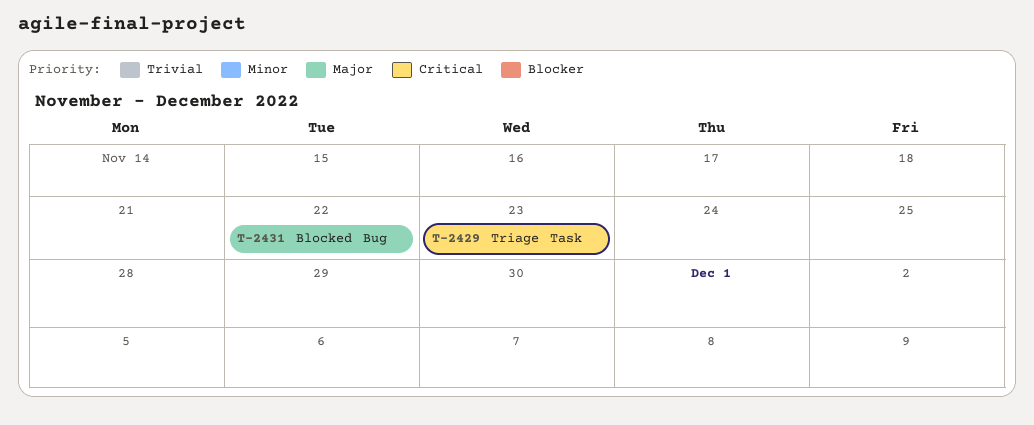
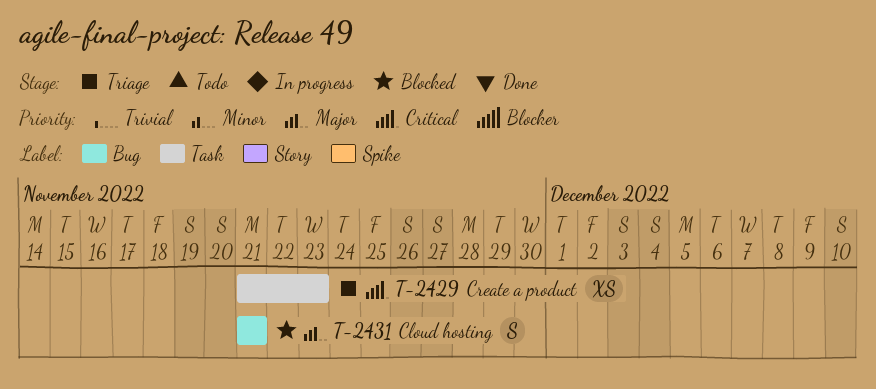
T-2431, due: Nov 22 -> Nov 21

